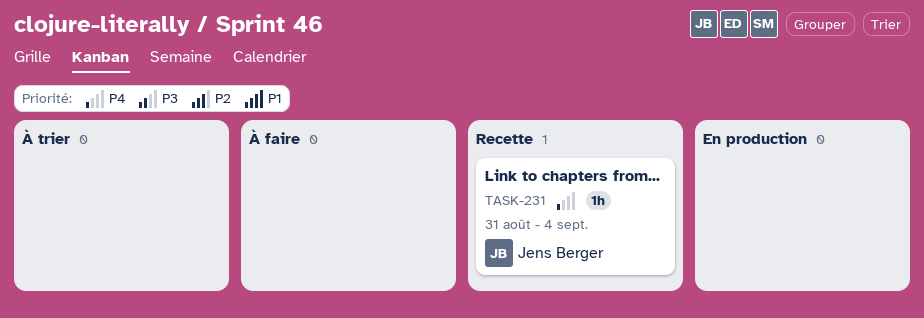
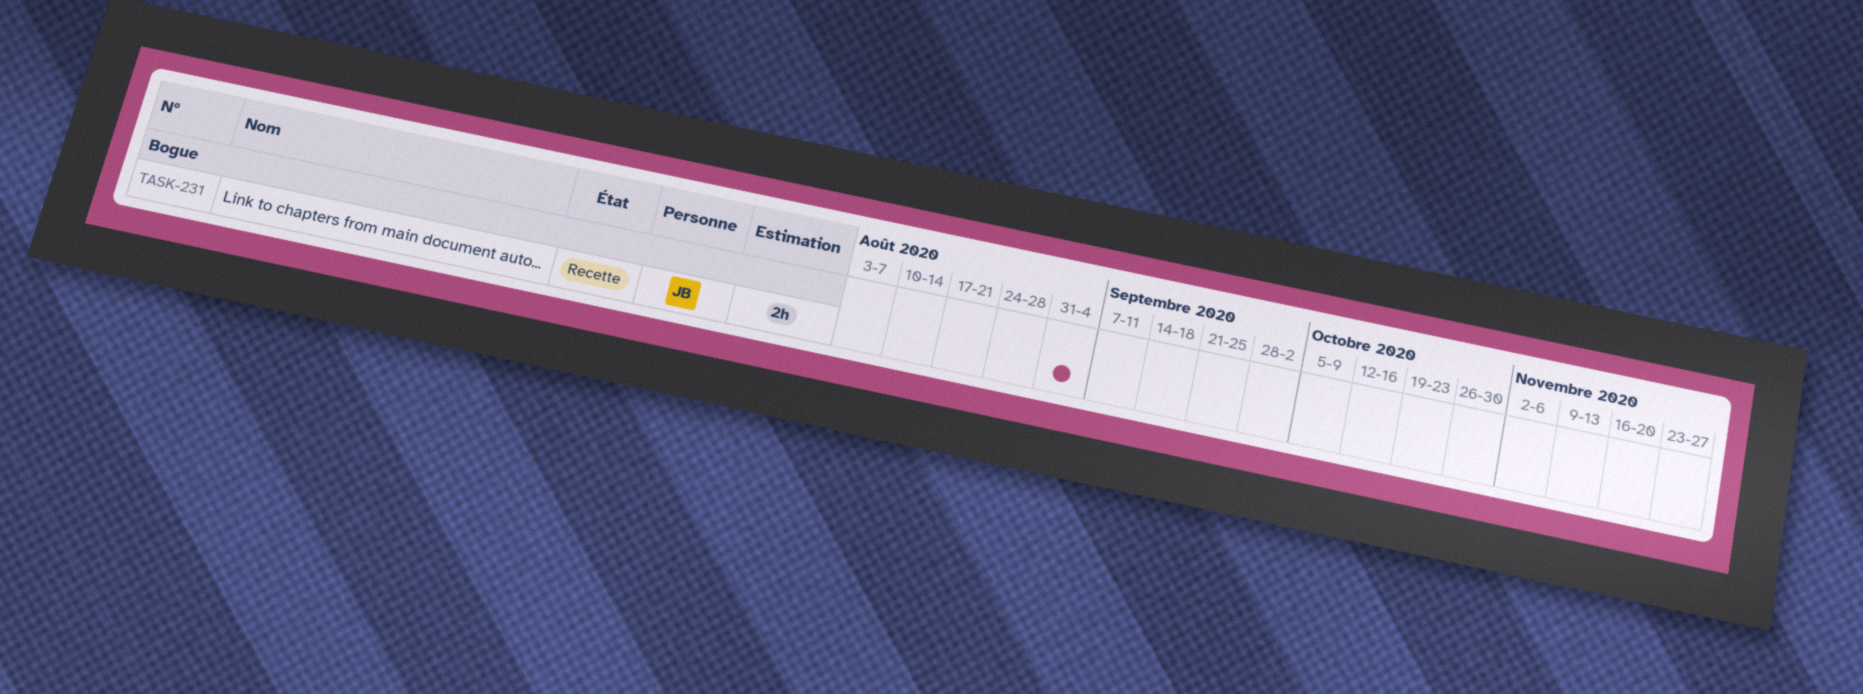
TASK-231, estimate: 1h -> 2h

